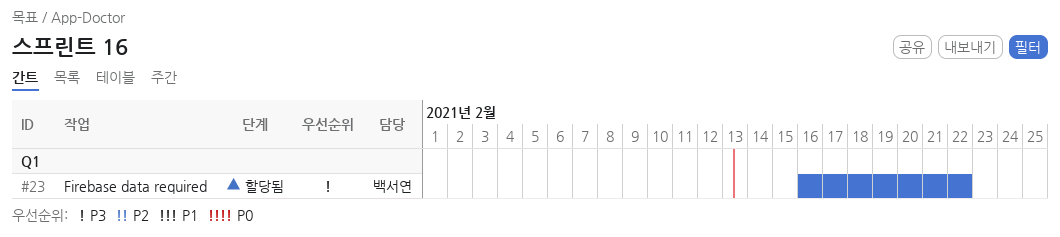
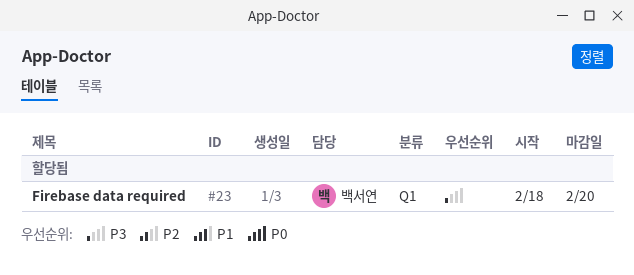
#23, start: Feb 16 -> Feb 18
#23, due: Feb 22 -> Feb 20

